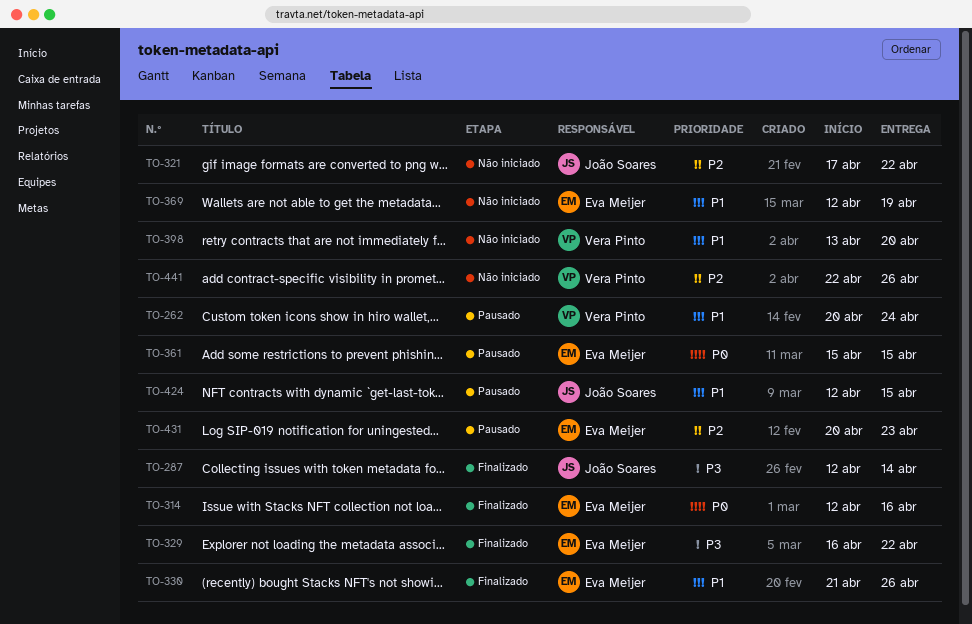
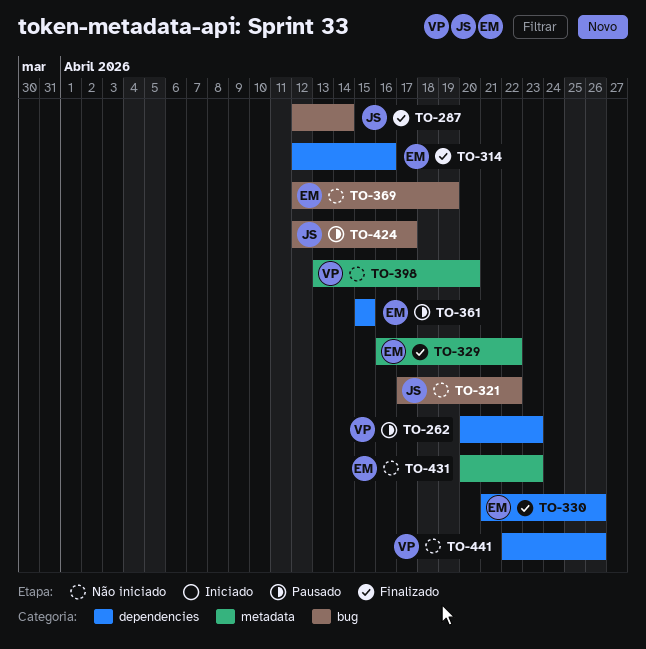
TO-262, due: Apr 24 -> Apr 23
TO-424, due: Apr 15 -> Apr 17
TO-431, status: Pausado -> Não iniciado

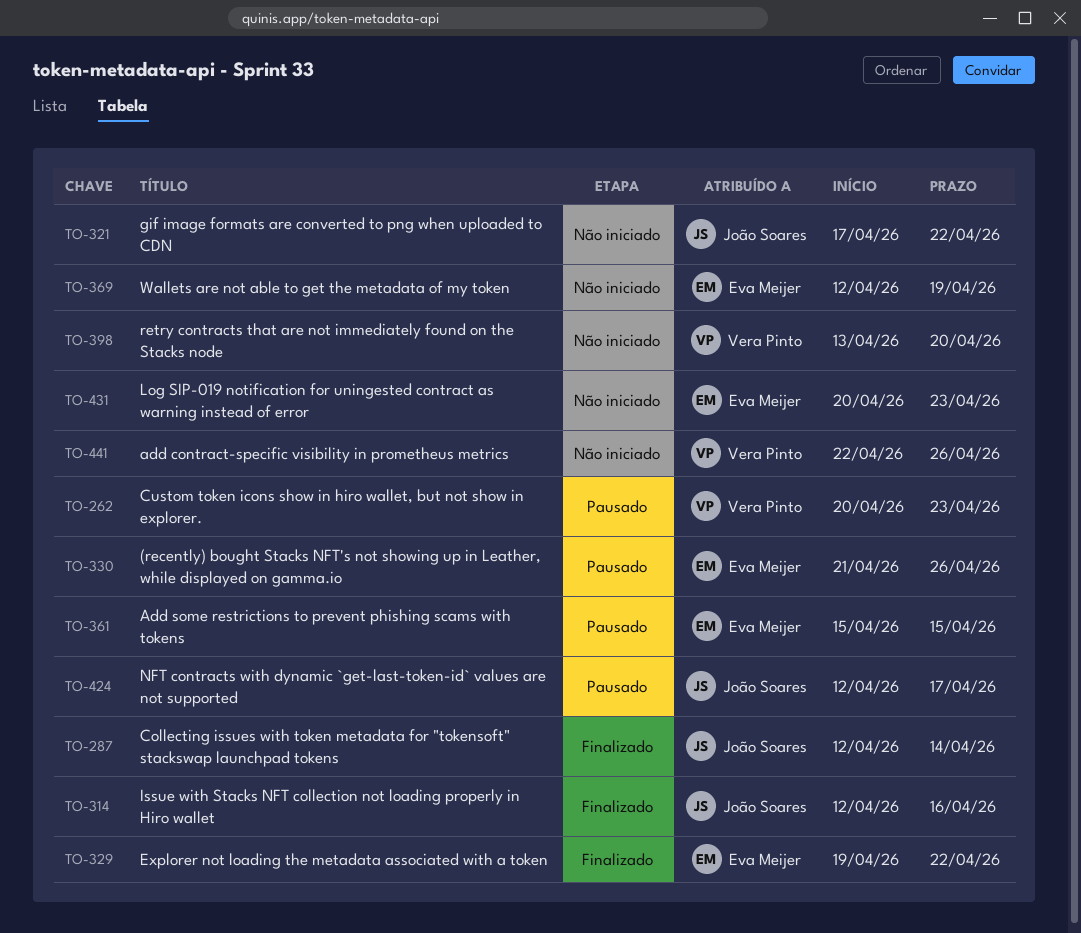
TO-314, owner: Eva Meijer -> João Soares
TO-329, start: Apr 16 -> Apr 19
TO-330, status: Finalizado -> Pausado

